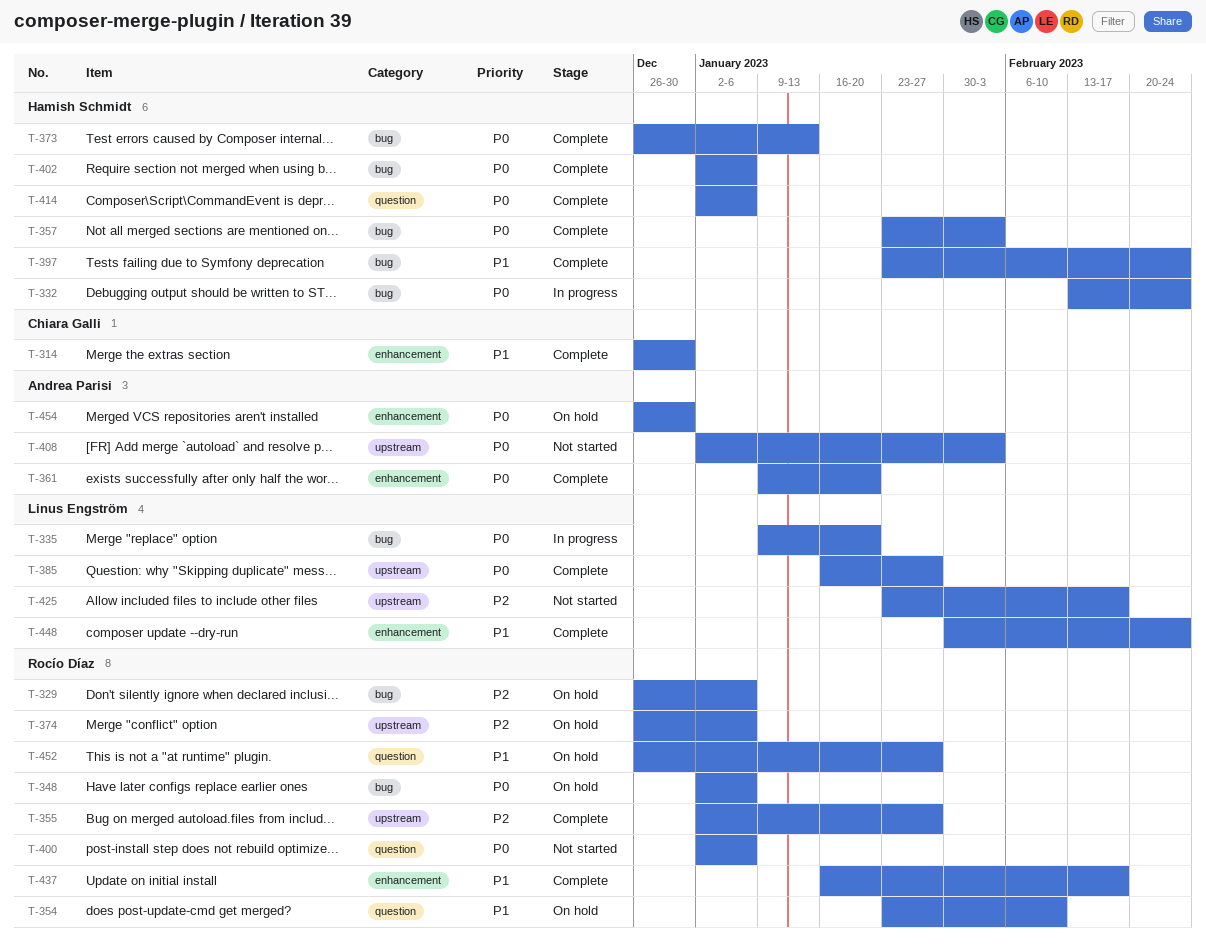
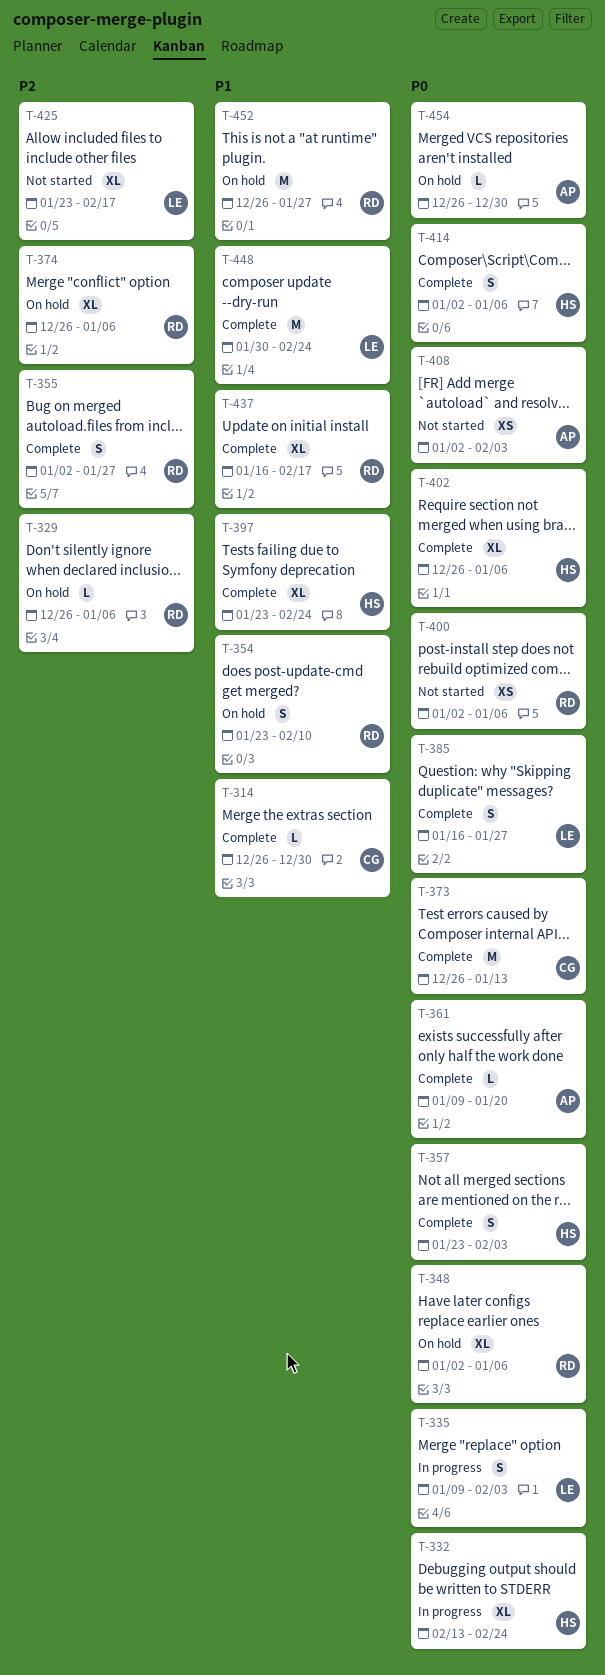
T-335, due: Jan 20 -> Feb 3
T-373, owner: Hamish Schmidt -> Chiara Galli
T-402, start: Jan 2 -> Dec 26

